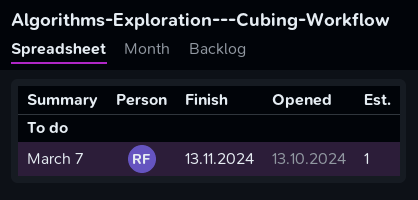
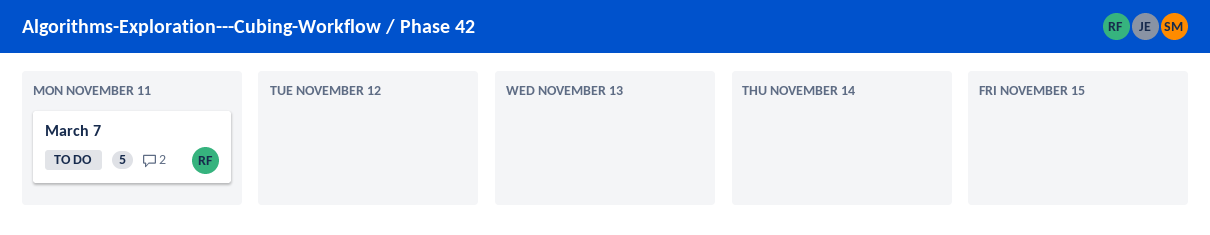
March 7, estimate: 1 -> 5
March 7, due: Nov 13 -> Nov 11

